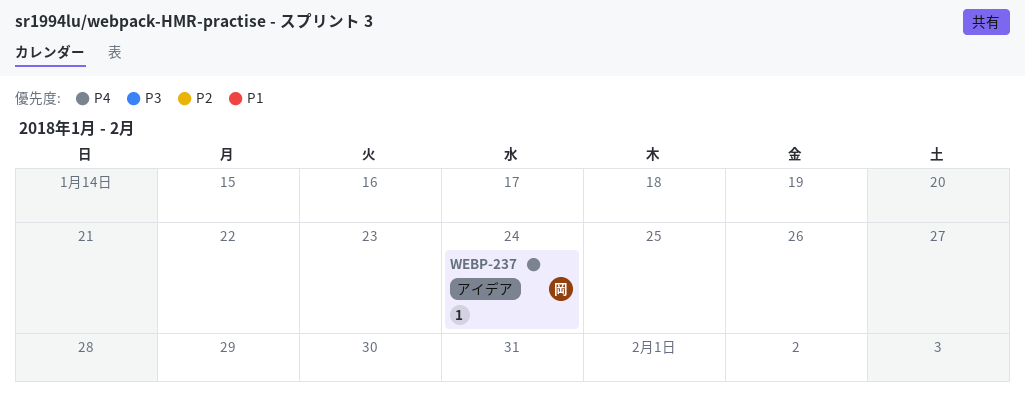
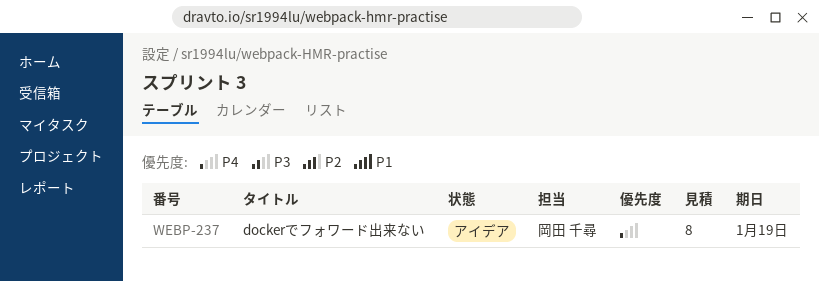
WEBP-237, estimate: 1 -> 8
WEBP-237, due: Jan 24 -> Jan 19

